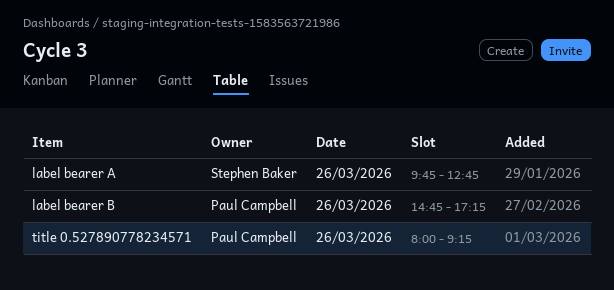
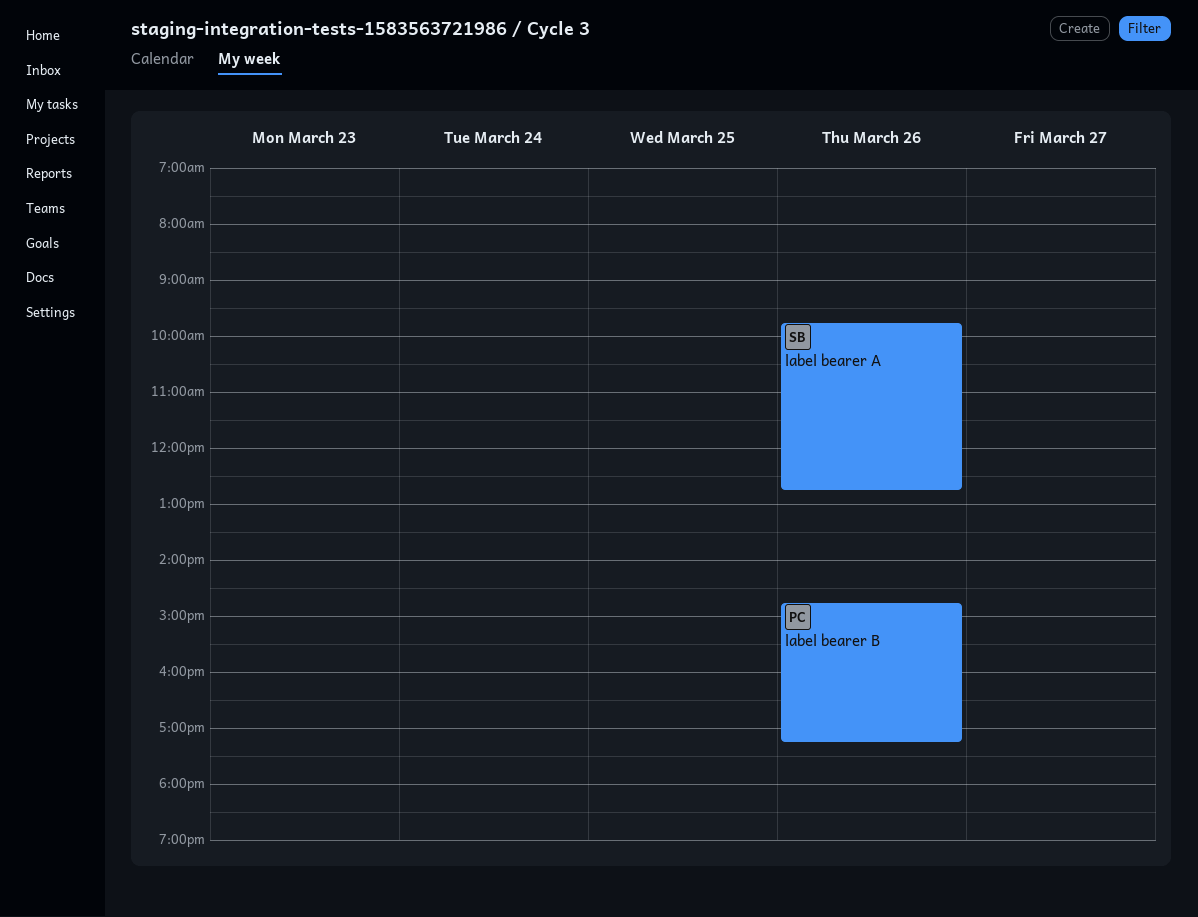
title 0.527890778234571: present -> none

